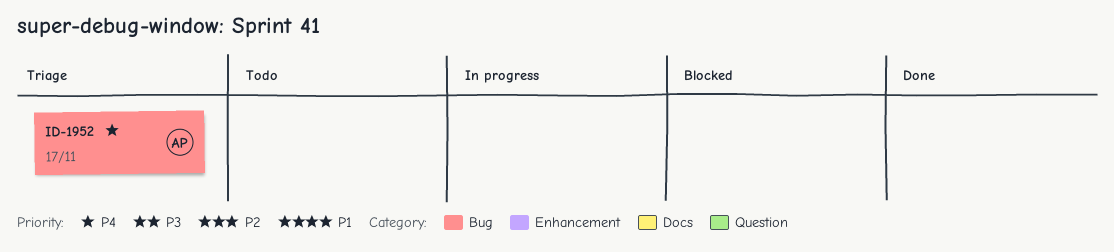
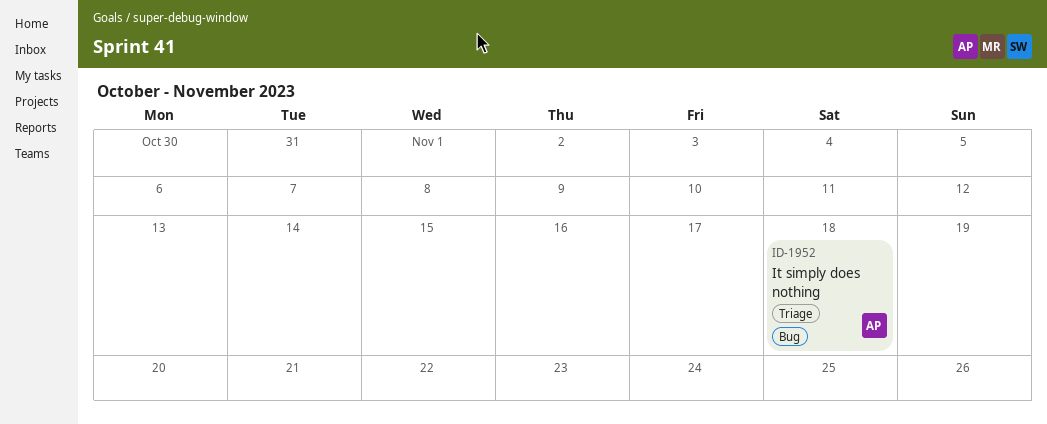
ID-1952, due: Nov 17 -> Nov 18

